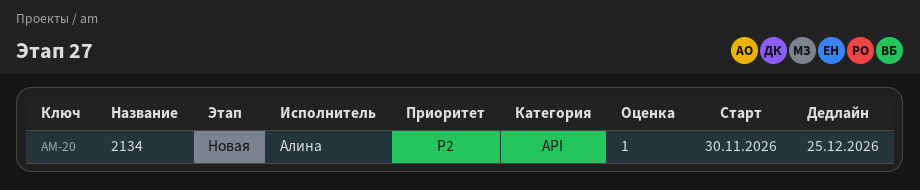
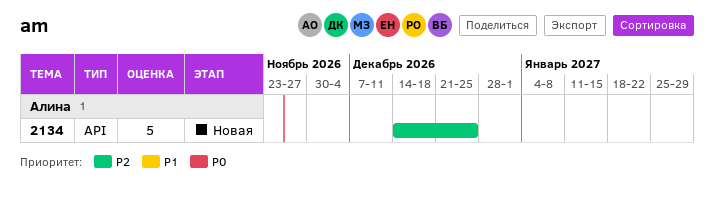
2134, estimate: 1 -> 5
2134, start: Nov 30 -> Dec 14

